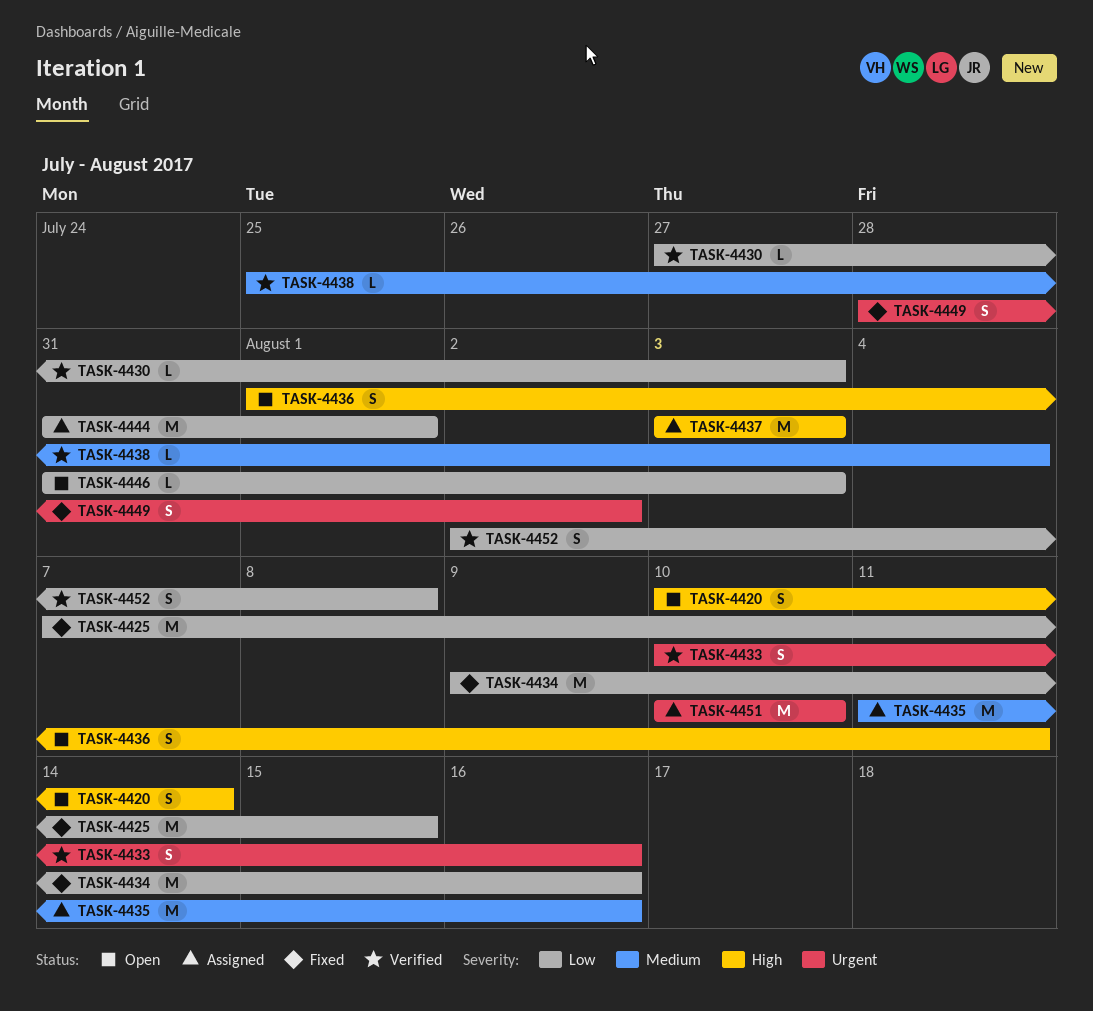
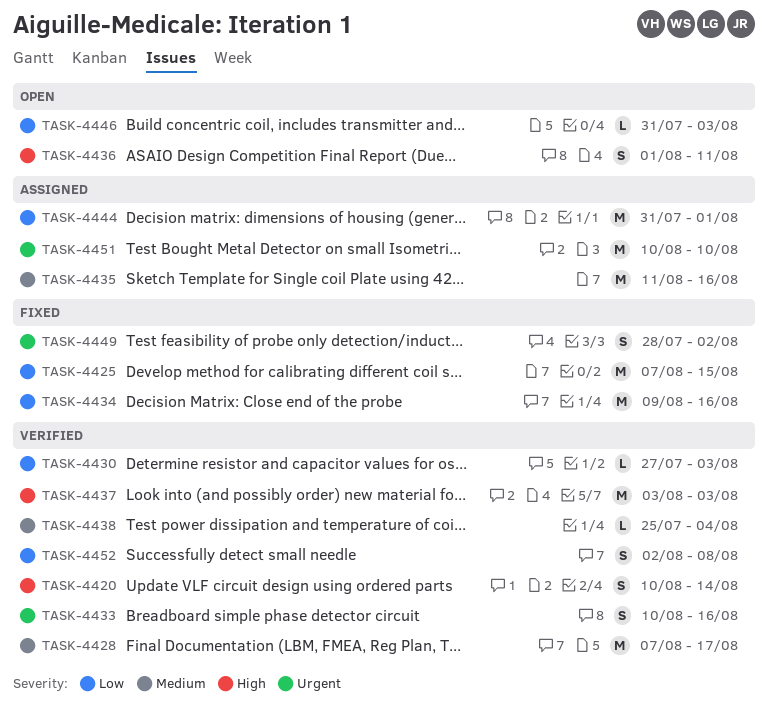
TASK-4420, status: Open -> Verified
TASK-4428: none -> present
TASK-4437, status: Assigned -> Verified

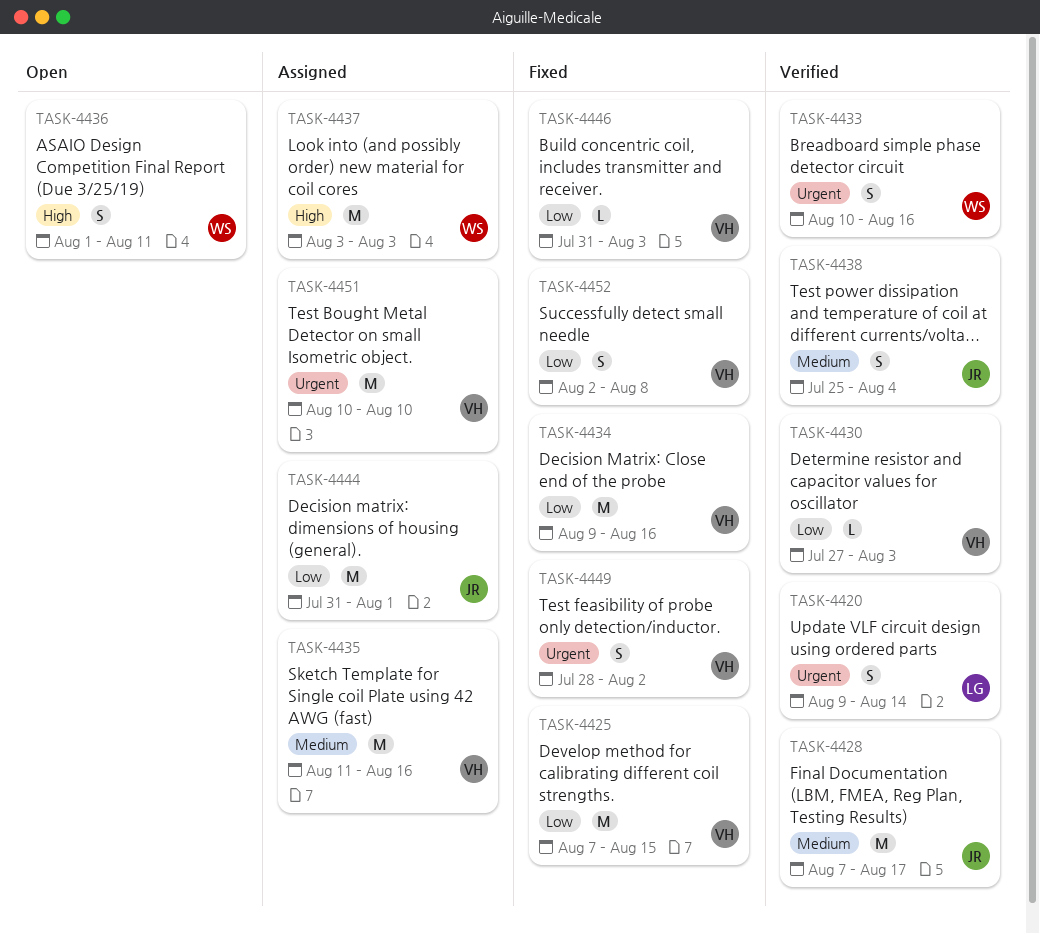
TASK-4420, priority: High -> Urgent
TASK-4420, start: Aug 10 -> Aug 9
TASK-4437, status: Verified -> Assigned
TASK-4438, estimate: L -> S
TASK-4446, status: Open -> Fixed
TASK-4452, status: Verified -> Fixed

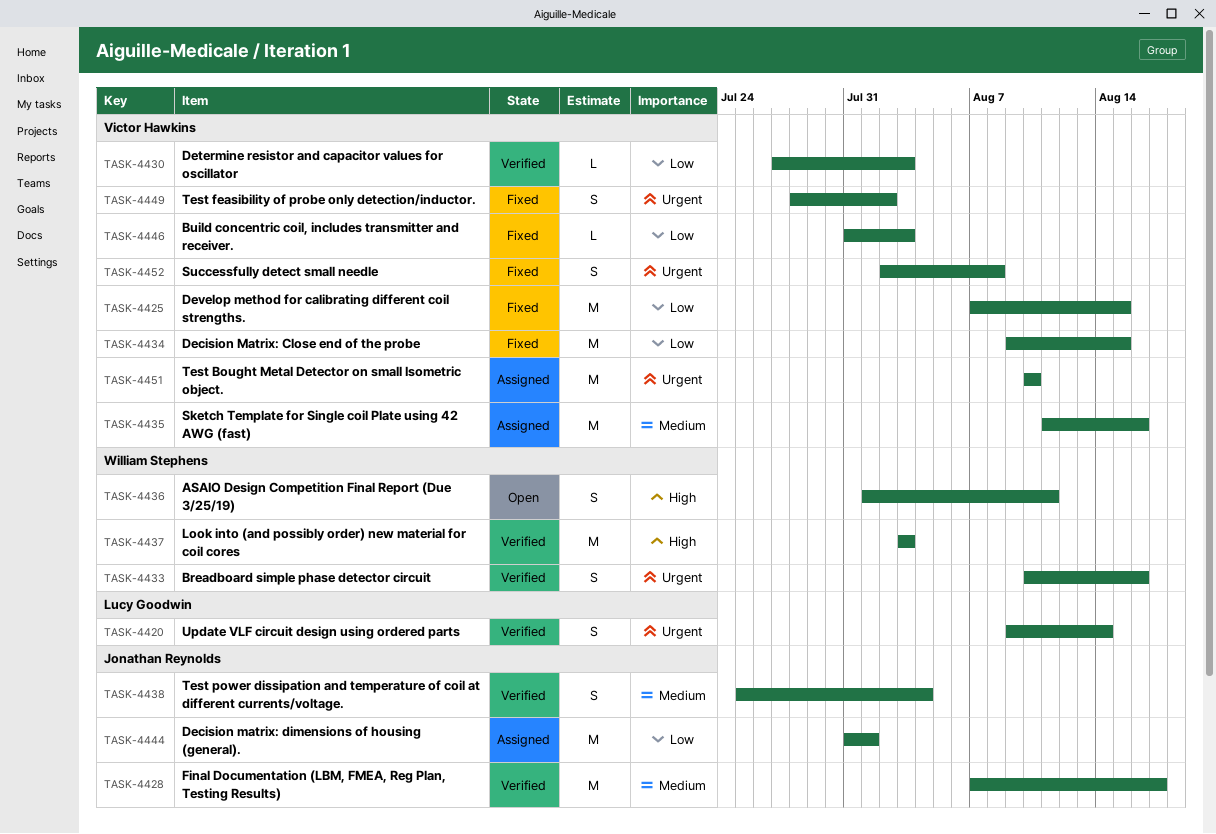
TASK-4434, due: Aug 16 -> Aug 15
TASK-4437, status: Assigned -> Verified
TASK-4452, priority: Low -> Urgent

